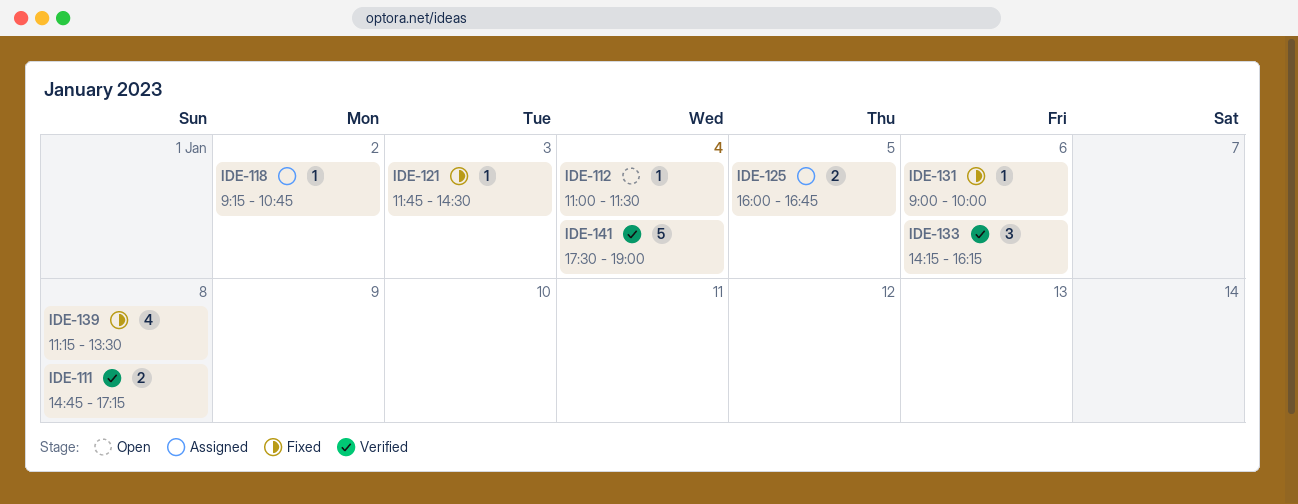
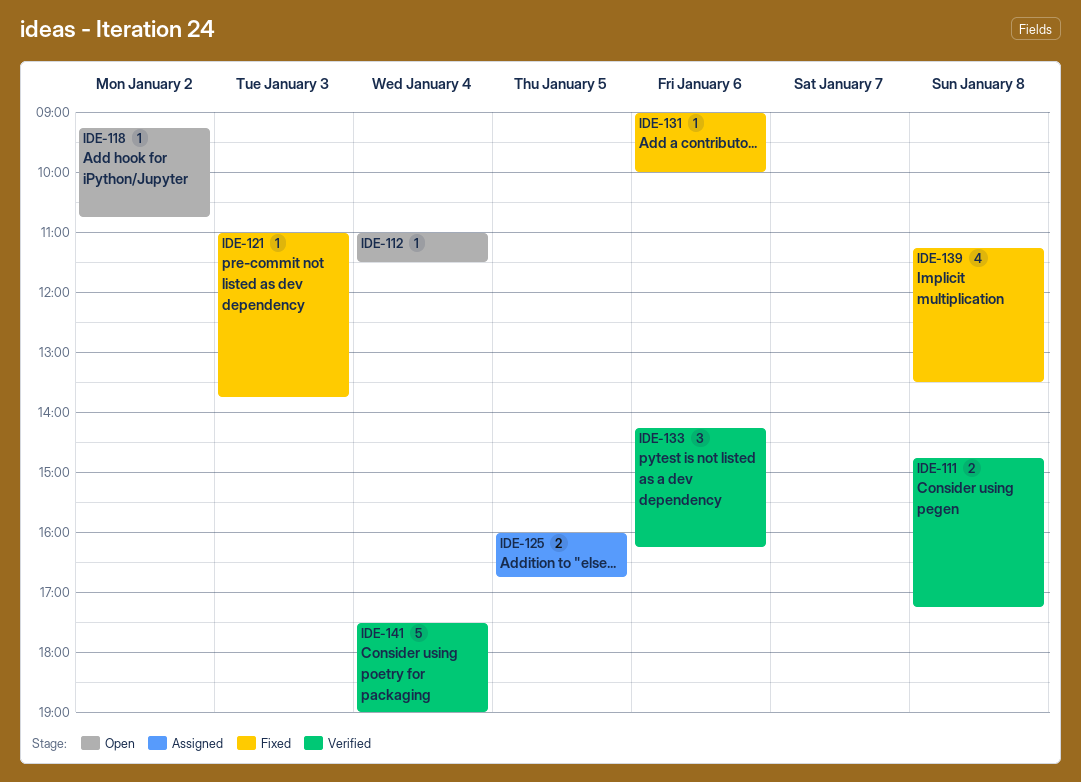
IDE-118, status: Assigned -> Open
IDE-121, begins: 11:45 -> 11:00
IDE-121, ends: 14:30 -> 13:45

